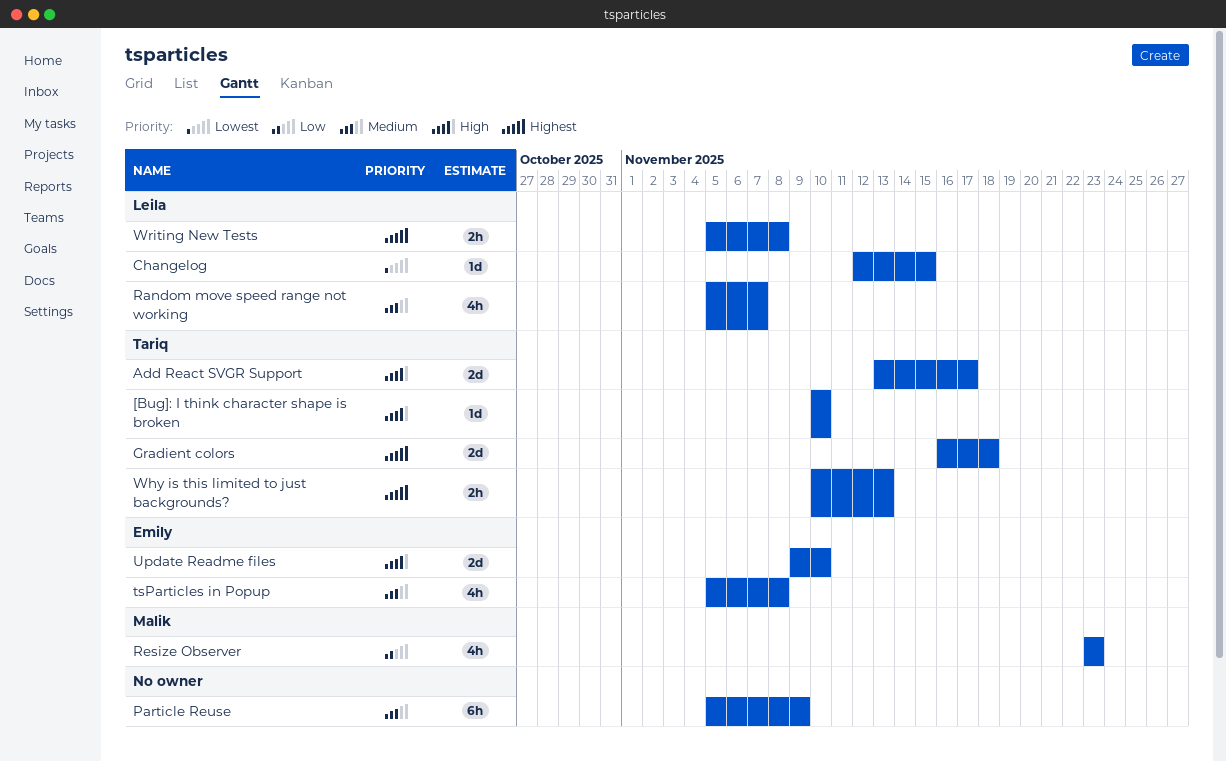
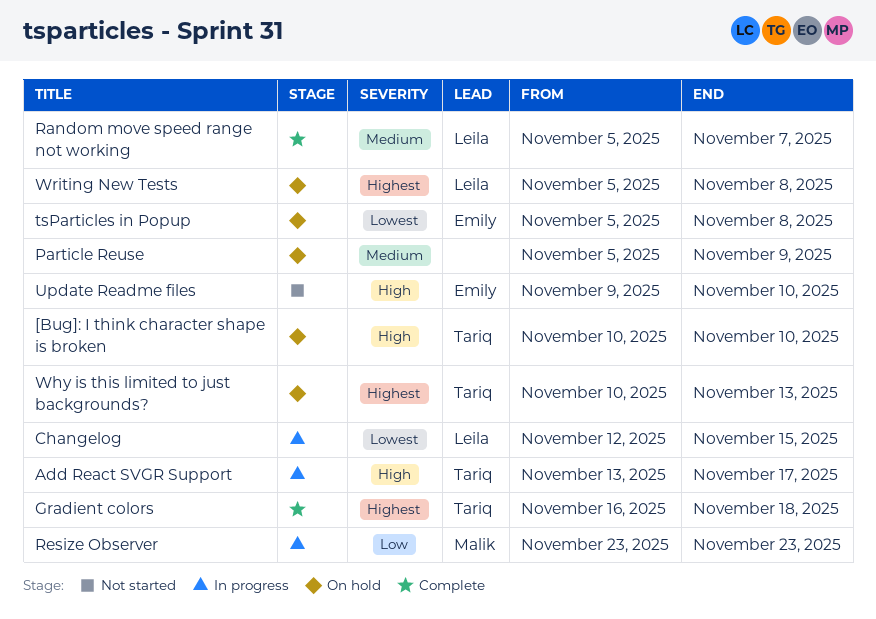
tsParticles in Popup, priority: Medium -> Lowest

